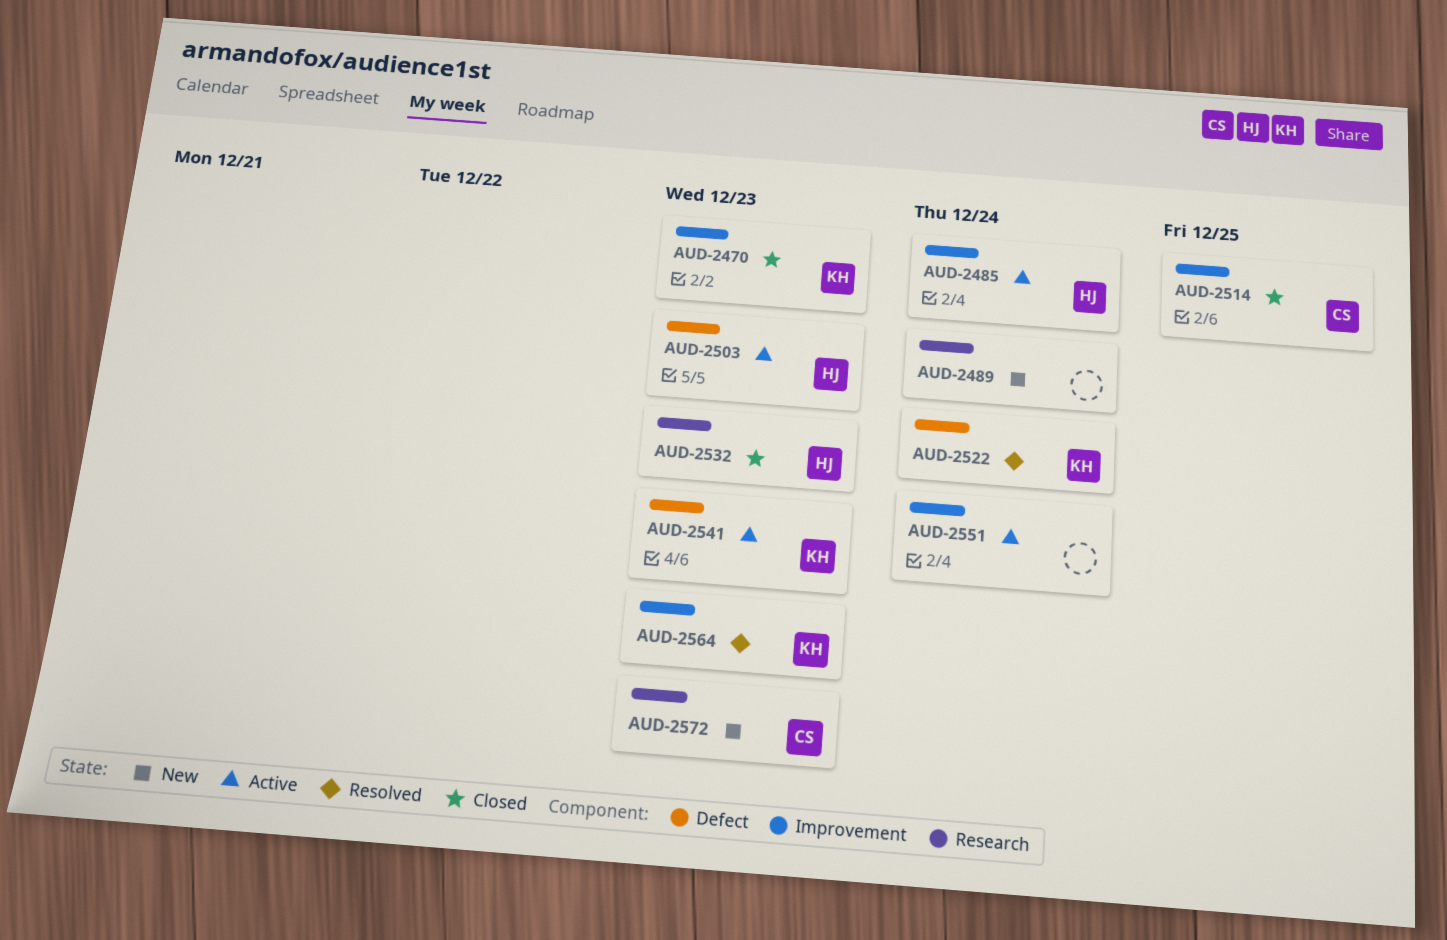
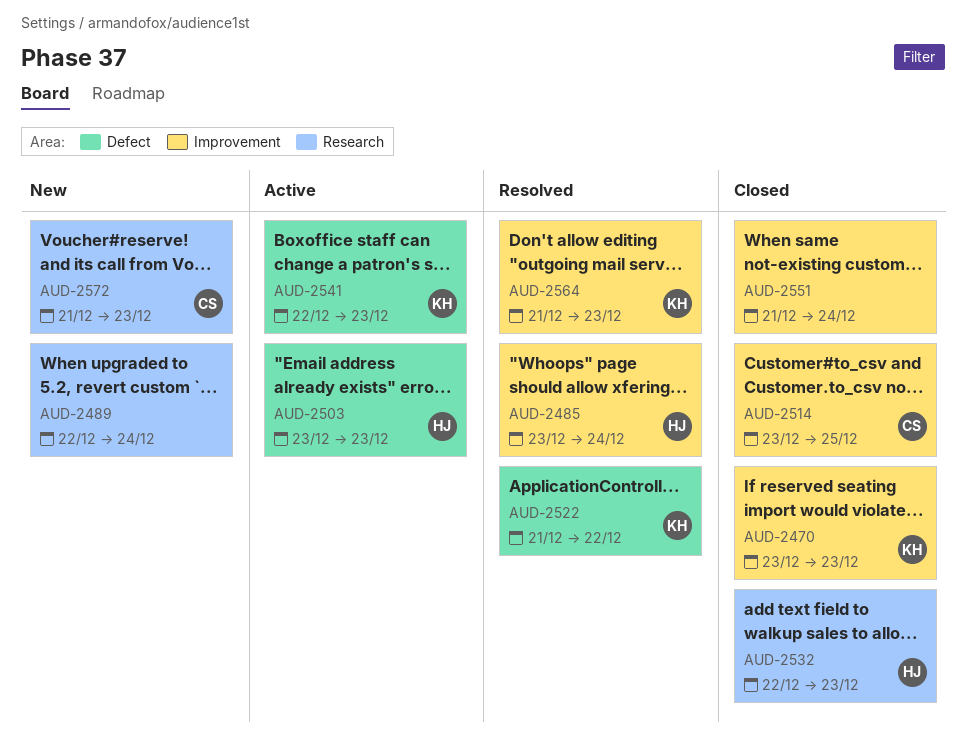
AUD-2485, status: Active -> Resolved
AUD-2522, due: Dec 24 -> Dec 22
AUD-2551, status: Active -> Closed

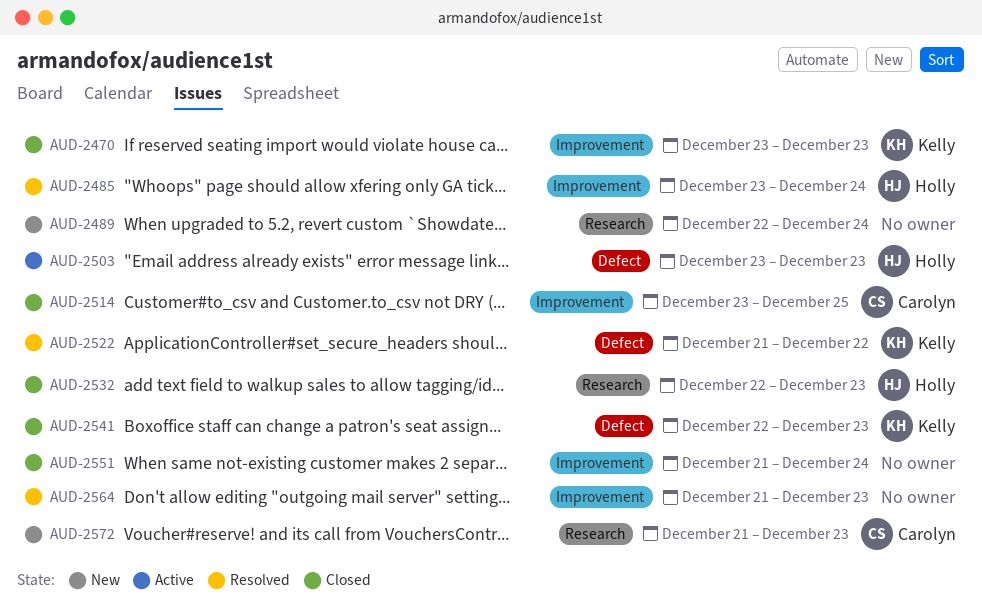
AUD-2541, status: Active -> Closed
AUD-2564, owner: Kelly -> none

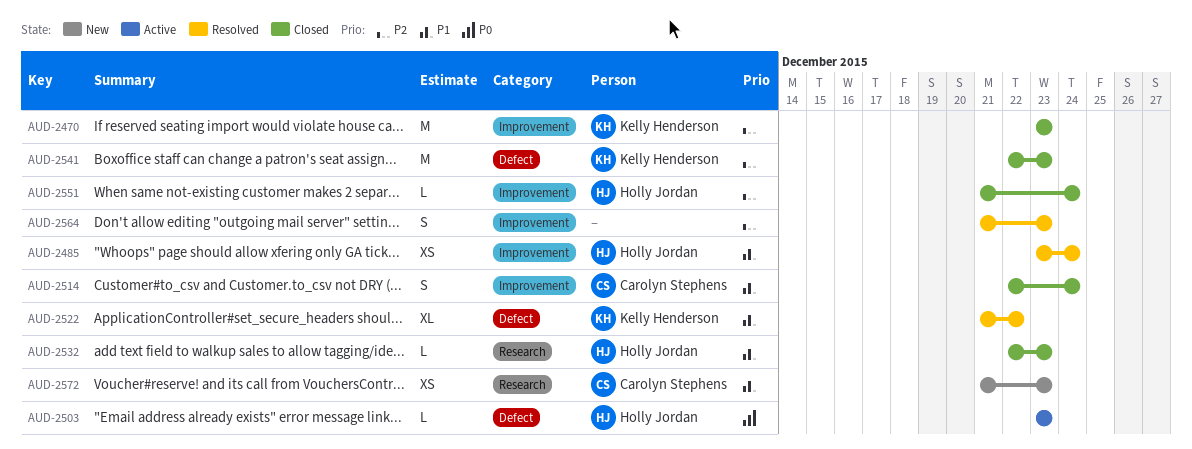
AUD-2489: present -> none
AUD-2514, start: Dec 23 -> Dec 22
AUD-2514, due: Dec 25 -> Dec 24
AUD-2551, owner: none -> Holly Jordan

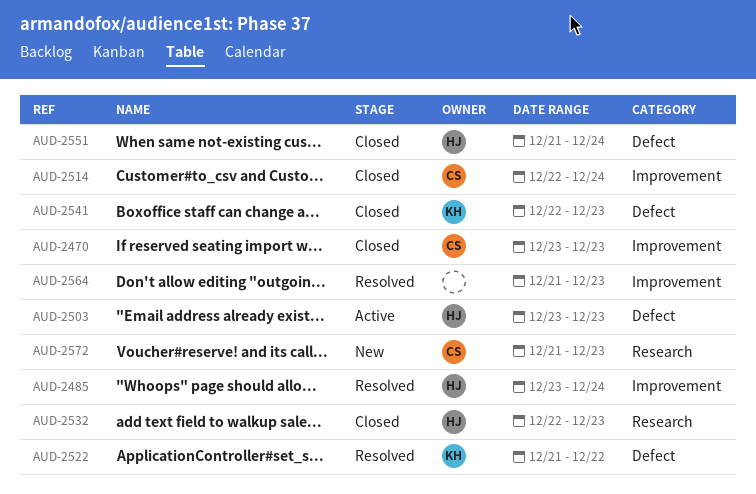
AUD-2470, owner: Kelly Henderson -> Carolyn Stephens
AUD-2551, label: Improvement -> Defect

